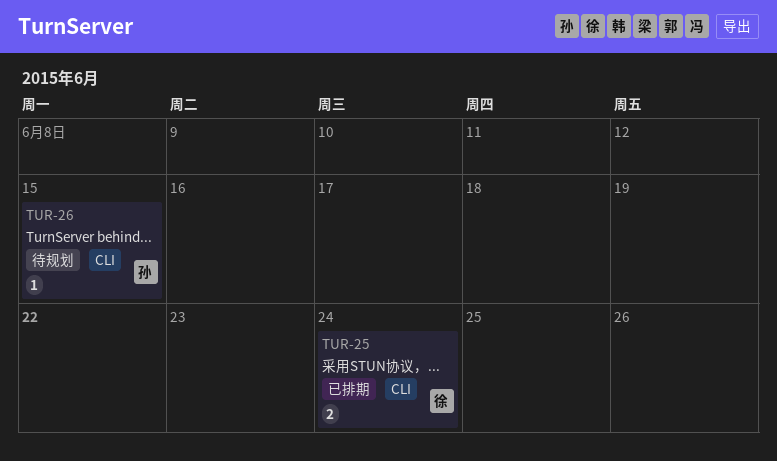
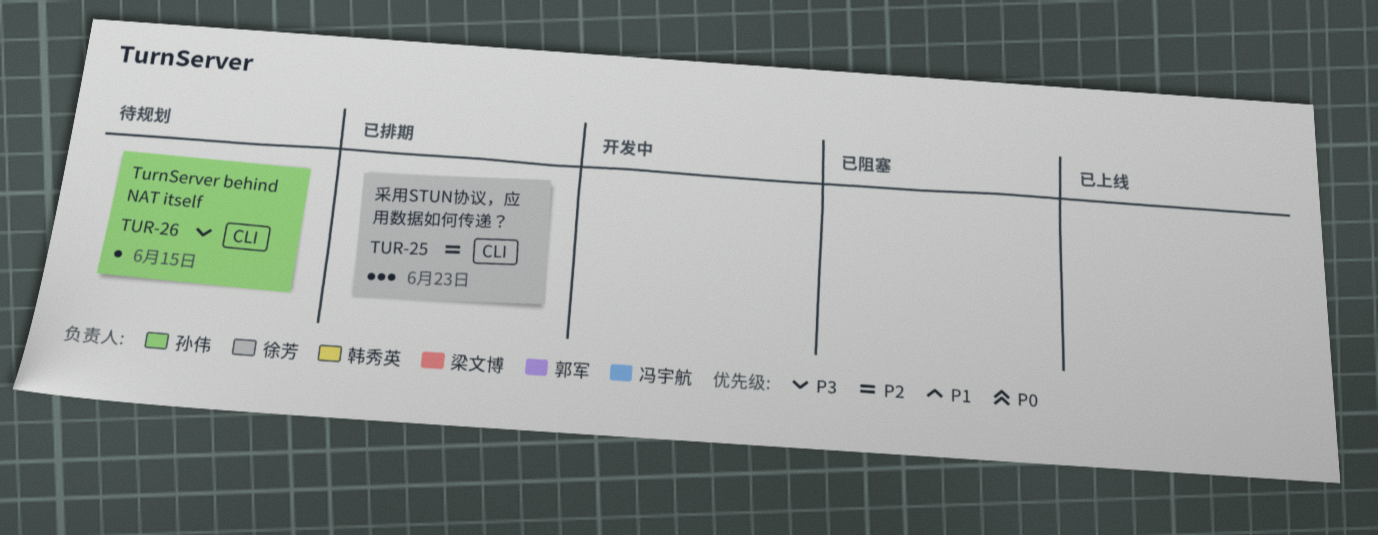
TUR-25, estimate: 2 -> 3
TUR-25, due: Jun 24 -> Jun 23

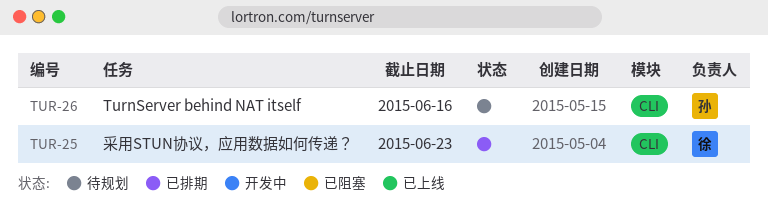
TUR-26, due: Jun 15 -> Jun 16

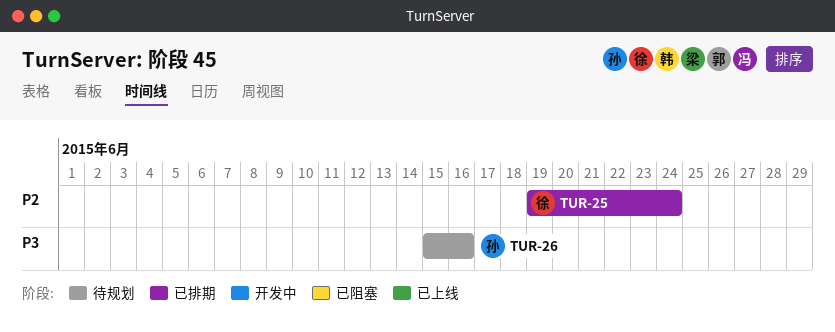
TUR-25, due: Jun 23 -> Jun 24

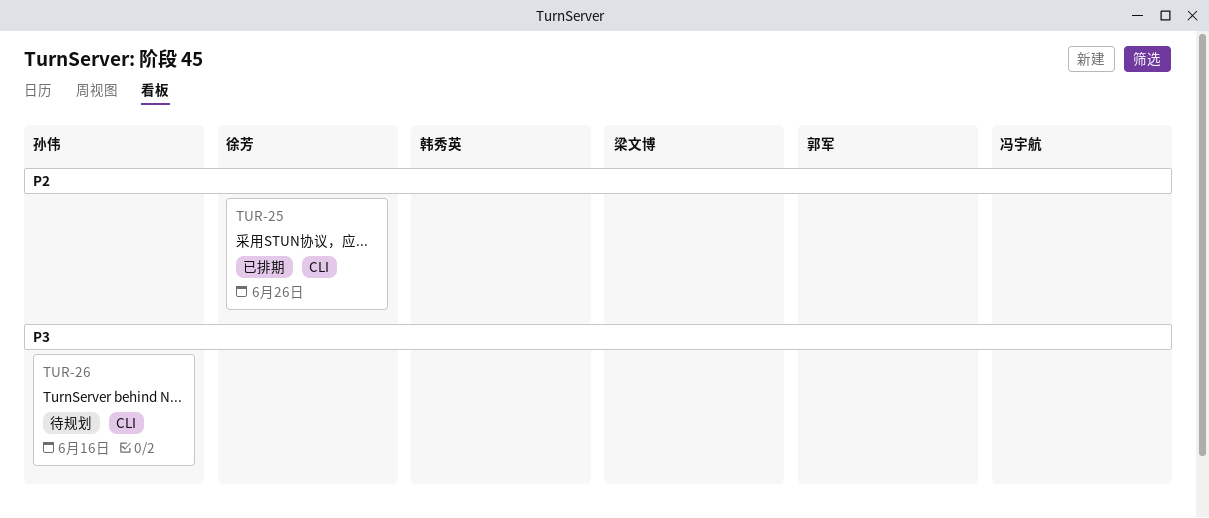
TUR-25, due: Jun 24 -> Jun 26

